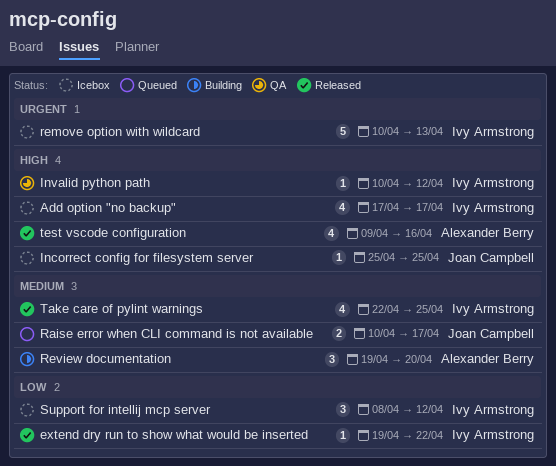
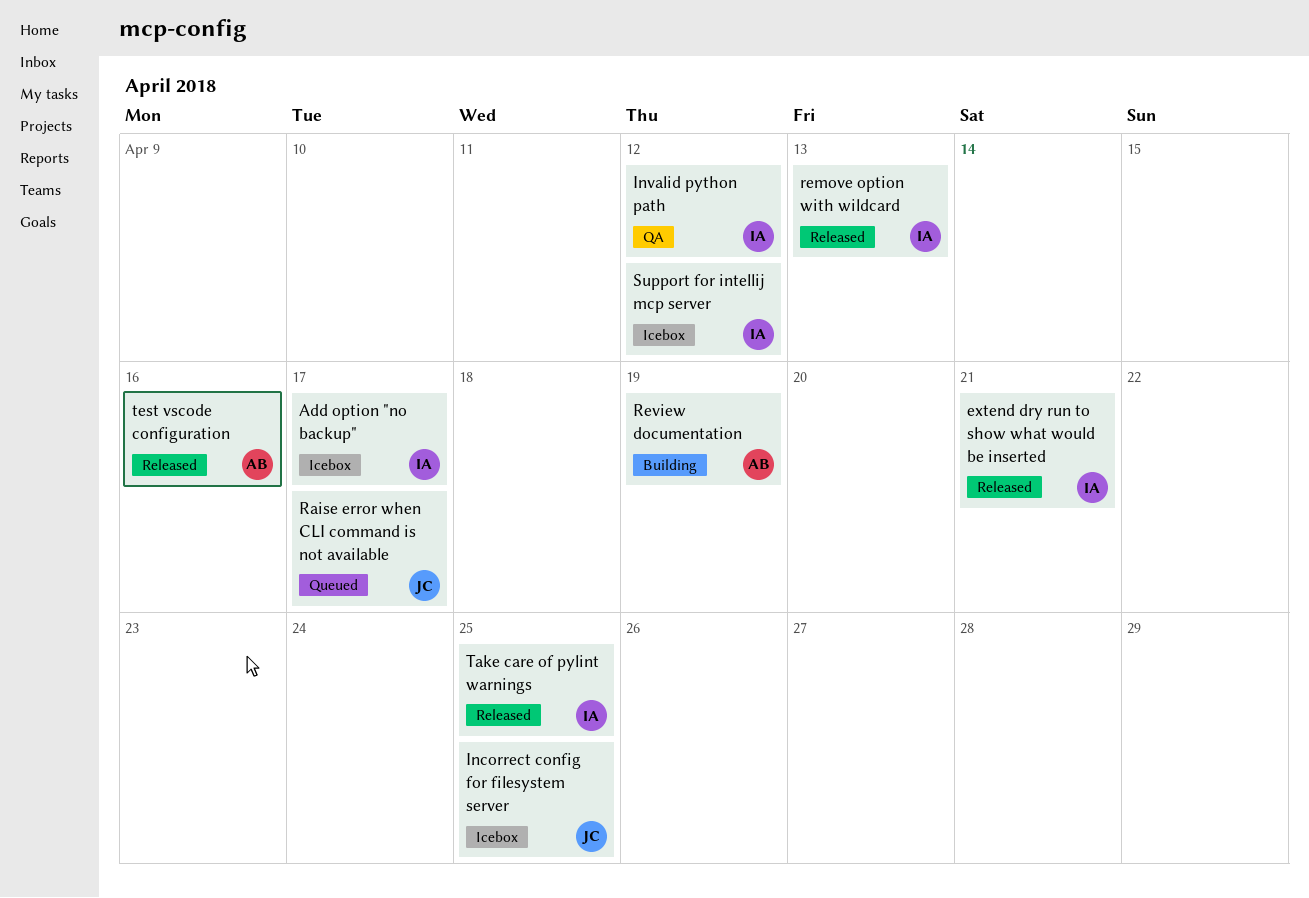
extend dry run to show what would be inserted, due: Apr 22 -> Apr 21
remove option with wildcard, status: Icebox -> Released
Review documentation, due: Apr 20 -> Apr 19

